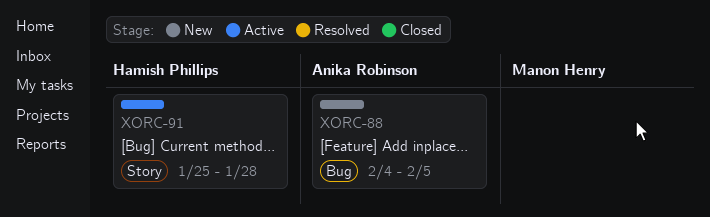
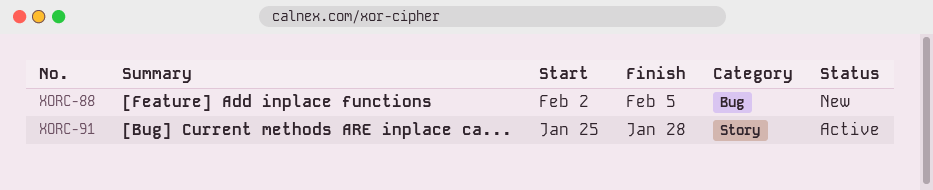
XORC-88, start: Feb 4 -> Feb 2

